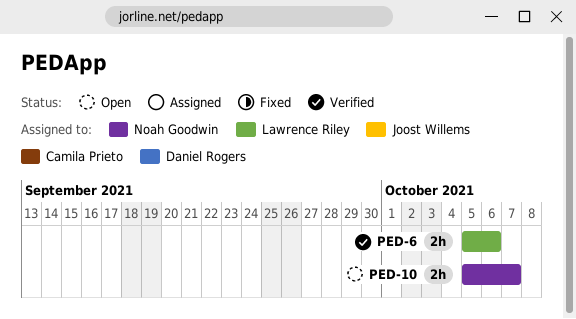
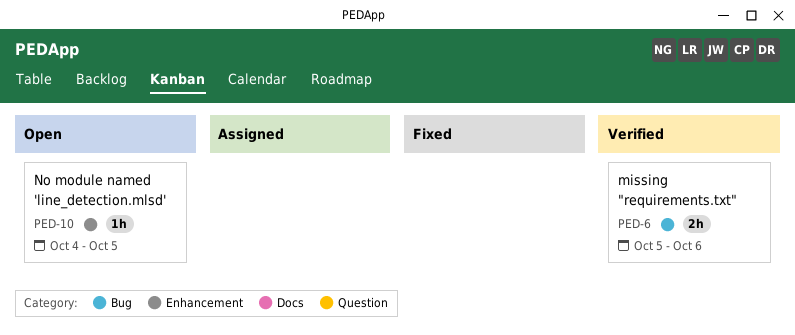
PED-10, estimate: 2h -> 1h
PED-10, start: Oct 5 -> Oct 4
PED-10, due: Oct 7 -> Oct 5

